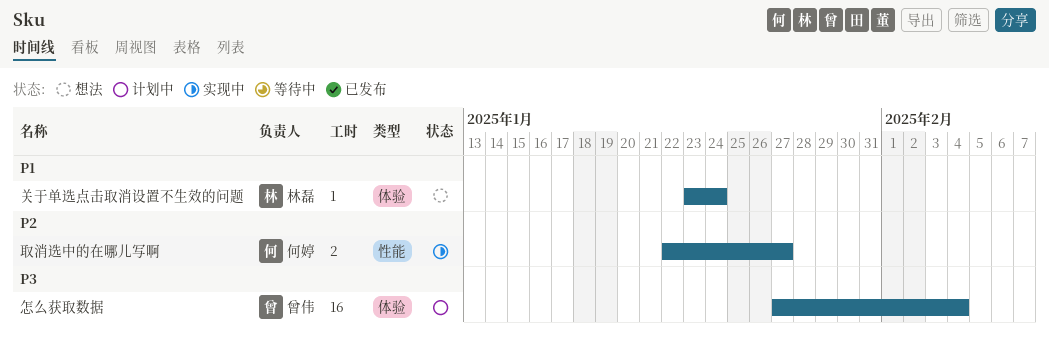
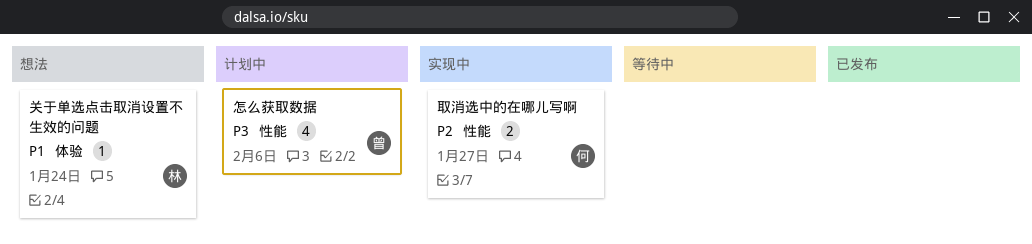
怎么获取数据, label: 体验 -> 性能
怎么获取数据, estimate: 16 -> 4
怎么获取数据, due: Feb 4 -> Feb 6

